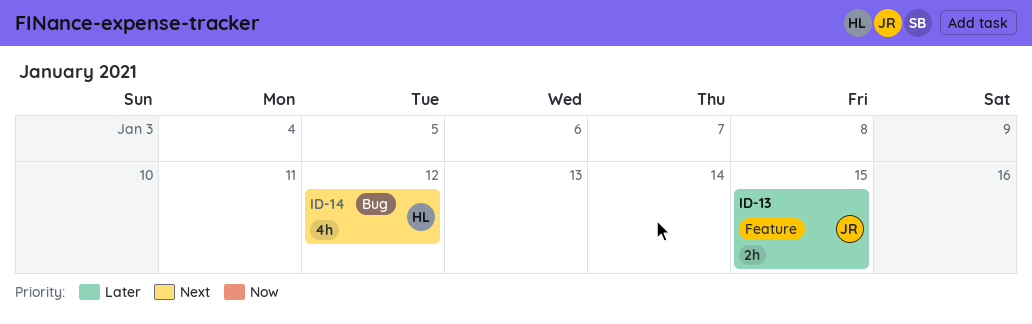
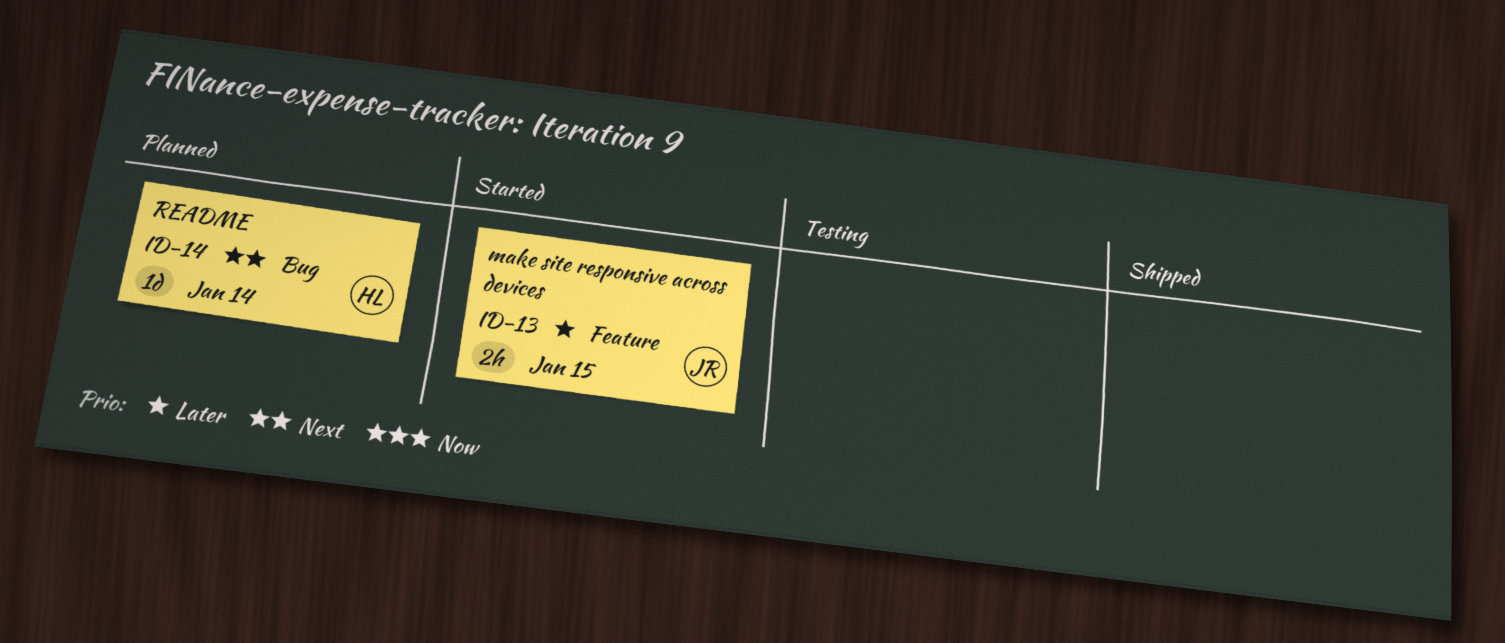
ID-14, estimate: 4h -> 1d
ID-14, due: Jan 12 -> Jan 14

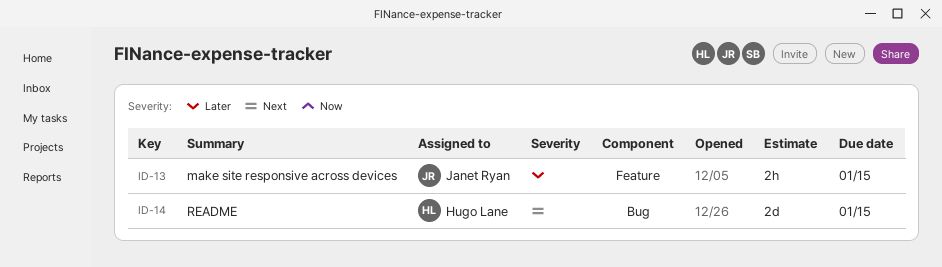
ID-14, estimate: 1d -> 2d
ID-14, due: Jan 14 -> Jan 15

